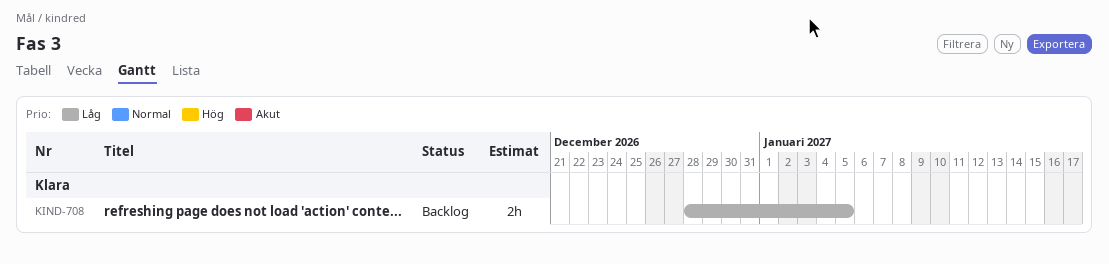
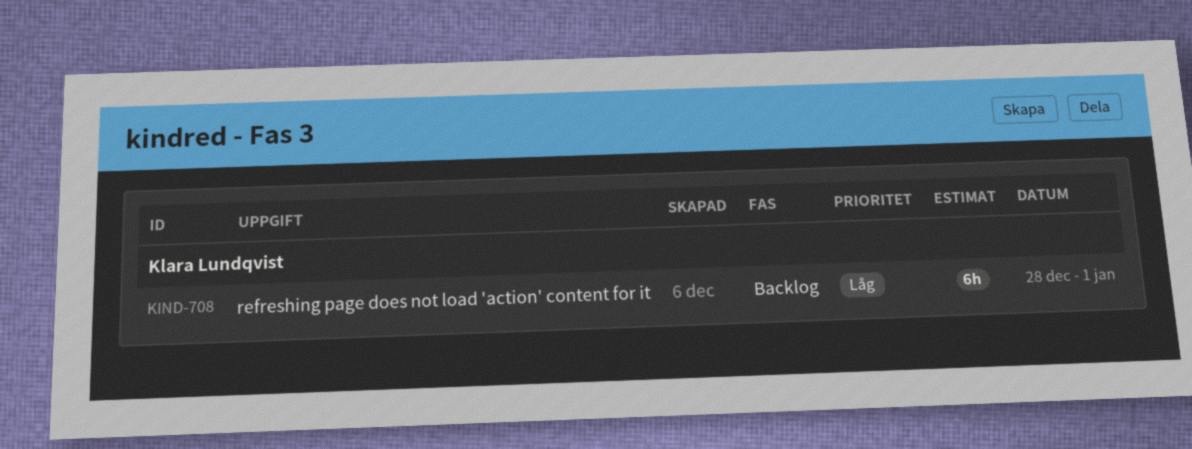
KIND-708, estimate: 2h -> 6h
KIND-708, due: Jan 5 -> Jan 1

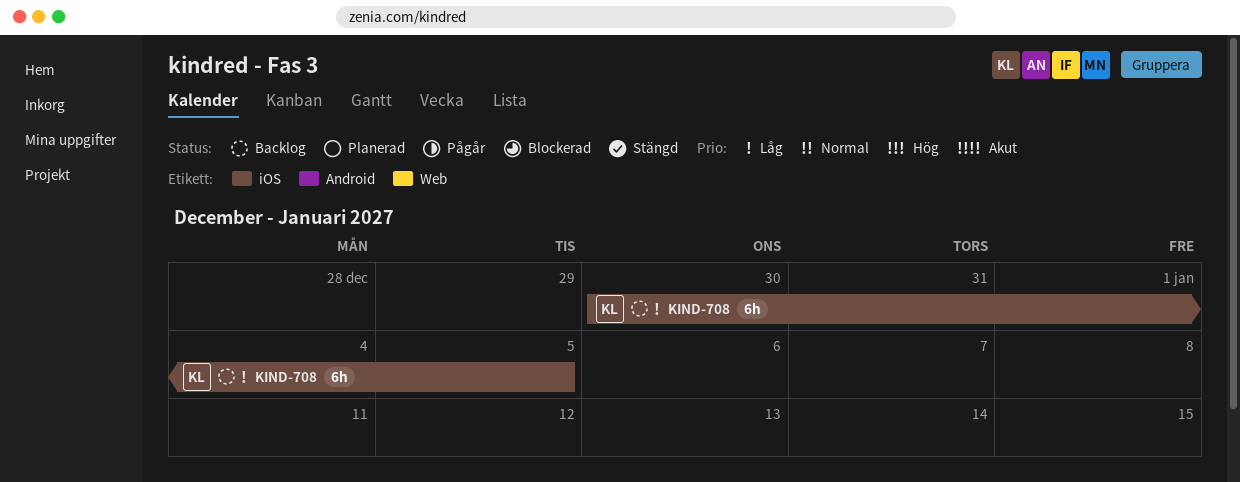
KIND-708, start: Dec 28 -> Dec 30
KIND-708, due: Jan 1 -> Jan 5

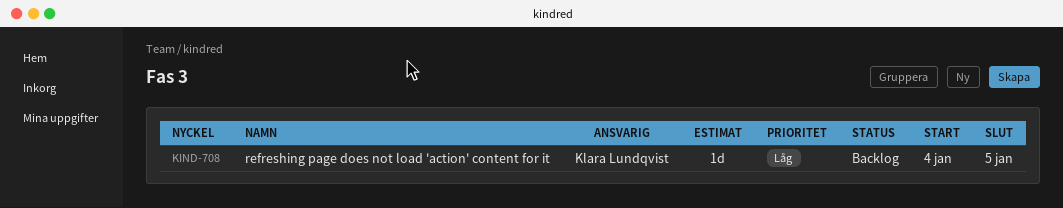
KIND-708, estimate: 6h -> 1d
KIND-708, start: Dec 30 -> Jan 4

